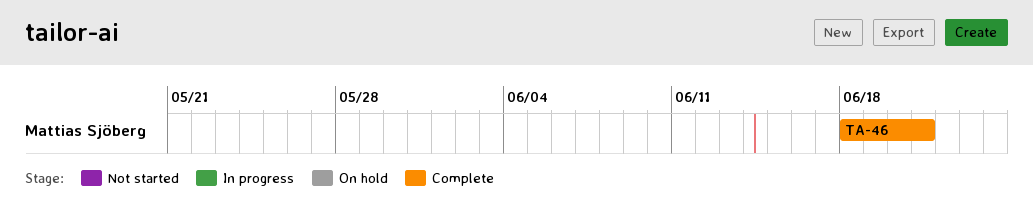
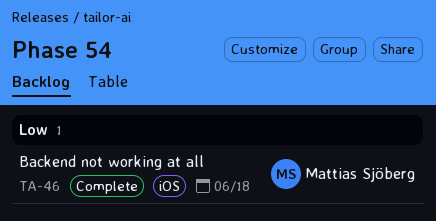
TA-46, due: Jun 21 -> Jun 18

